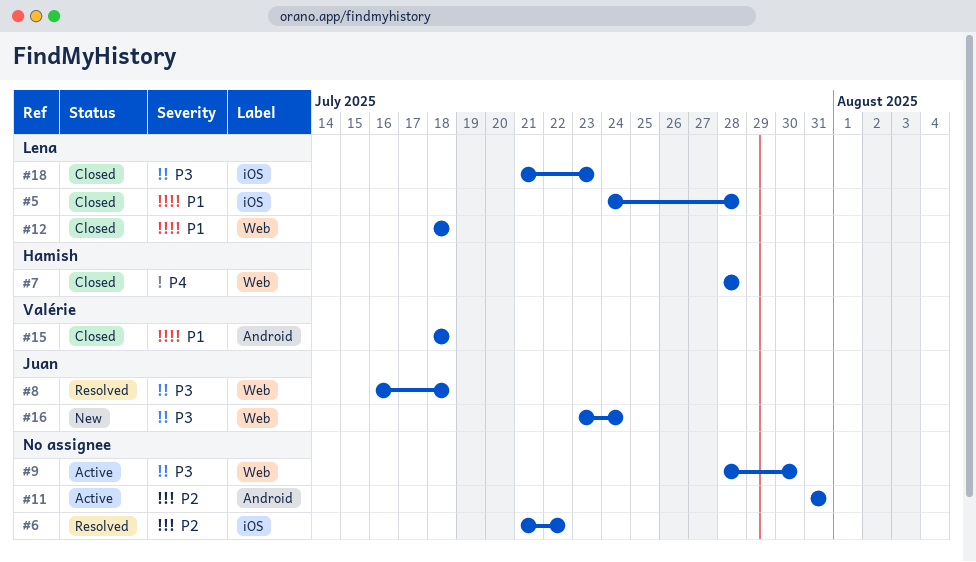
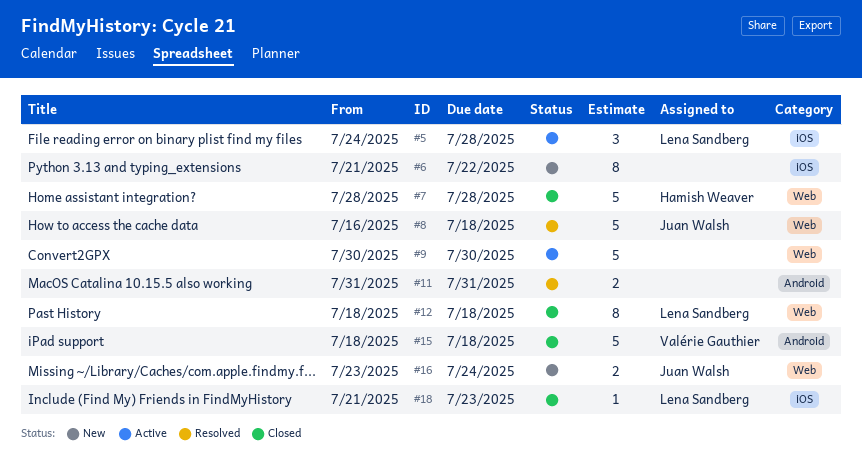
#5, status: Closed -> Active
#6, status: Resolved -> New
#9, start: Jul 28 -> Jul 30
#11, status: Active -> Resolved

